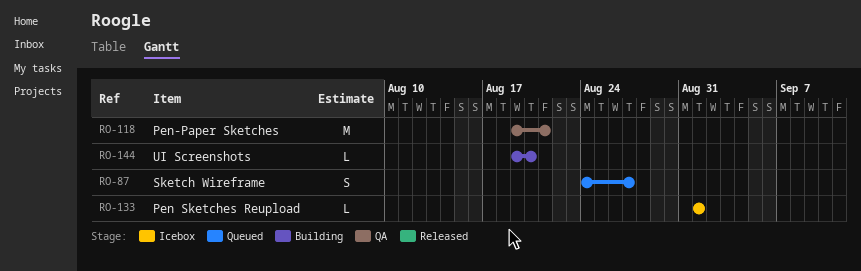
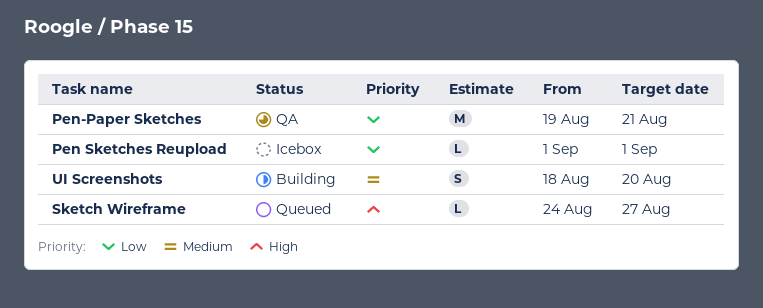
Sketch Wireframe, estimate: S -> L
UI Screenshots, estimate: L -> S
UI Screenshots, start: Aug 19 -> Aug 18

